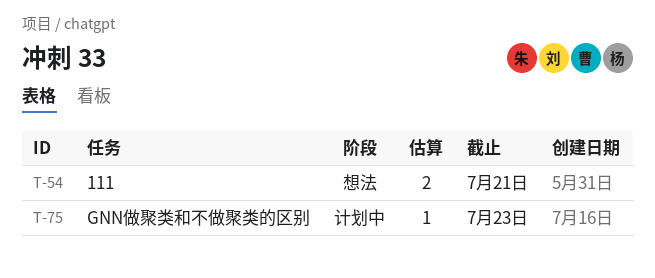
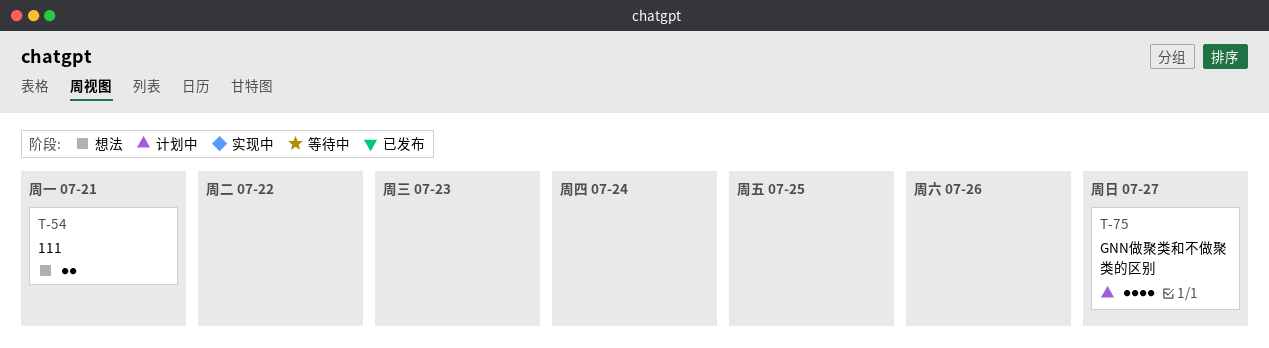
T-75, estimate: 1 -> 4
T-75, due: Jul 23 -> Jul 27

